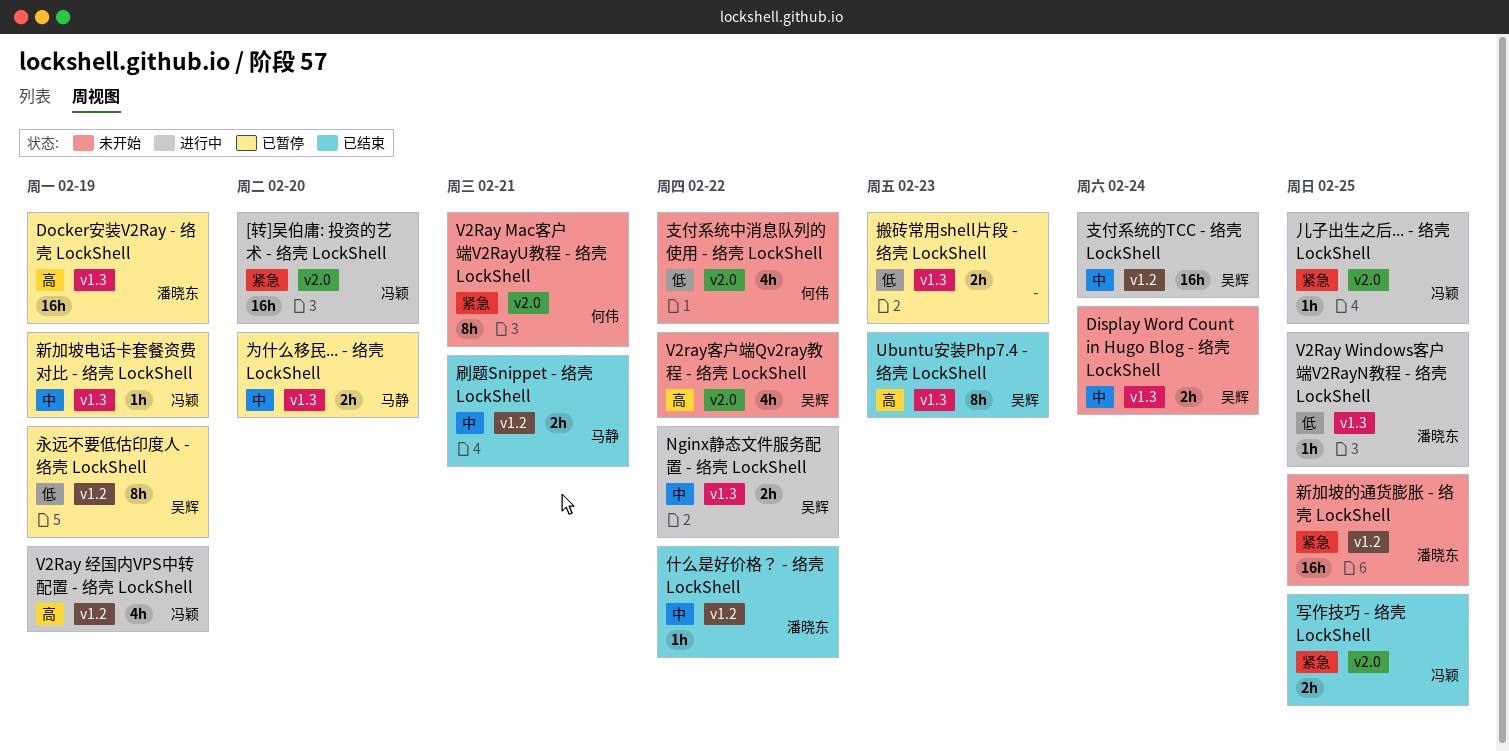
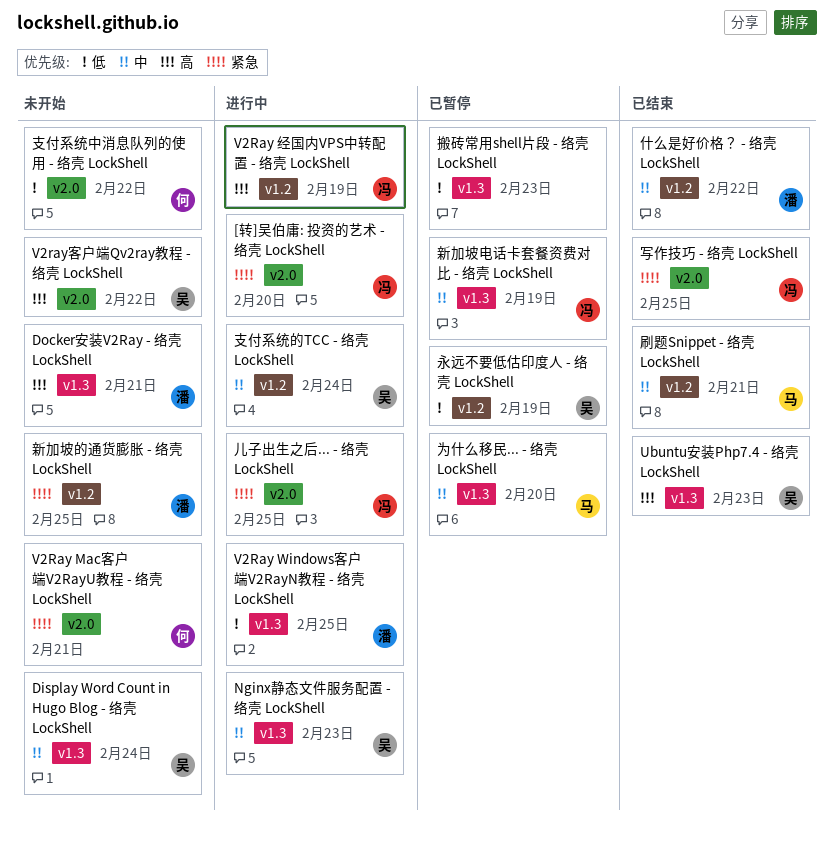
Docker安装V2Ray - 络壳 LockShell, status: 已暂停 -> 未开始
Docker安装V2Ray - 络壳 LockShell, due: Feb 19 -> Feb 21
Nginx静态文件服务配置 - 络壳 LockShell, due: Feb 22 -> Feb 23

